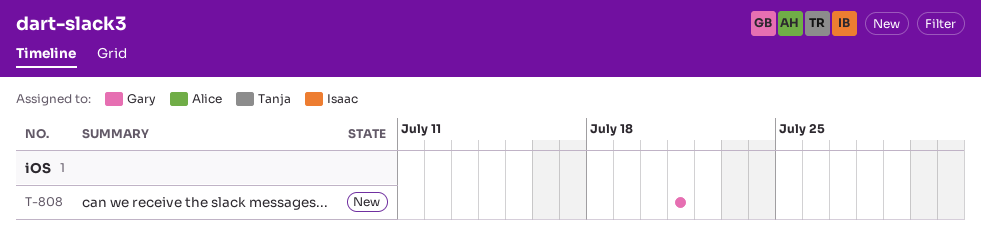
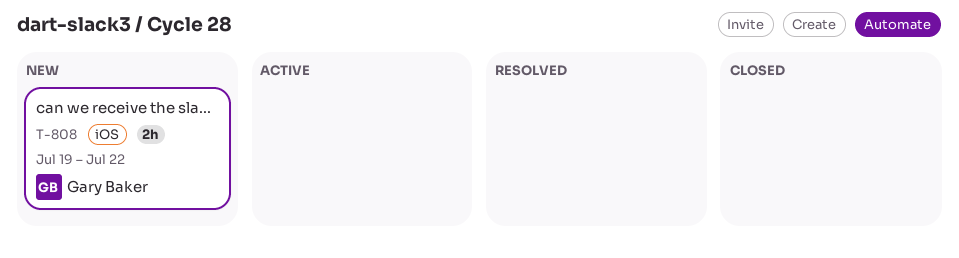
T-808, start: Jul 21 -> Jul 19
T-808, due: Jul 21 -> Jul 22

